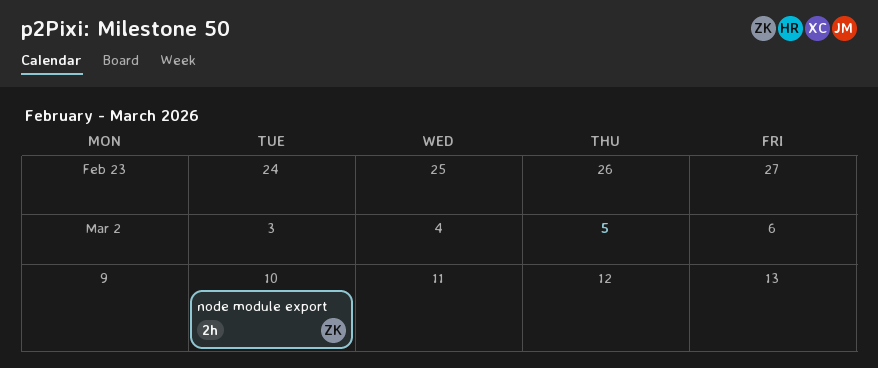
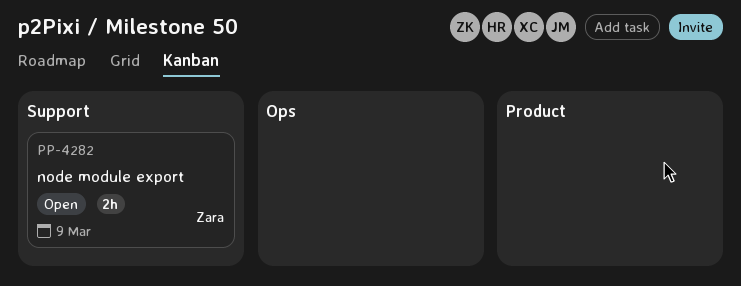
node module export, due: Mar 10 -> Mar 9

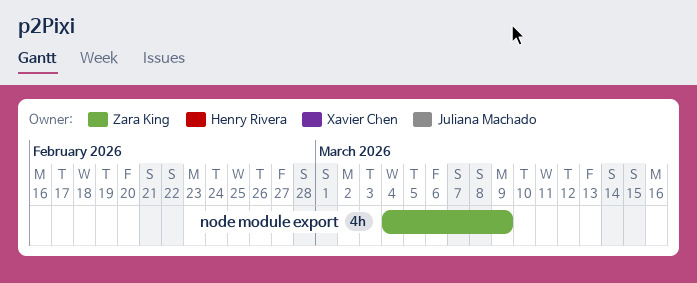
node module export, estimate: 2h -> 4h

